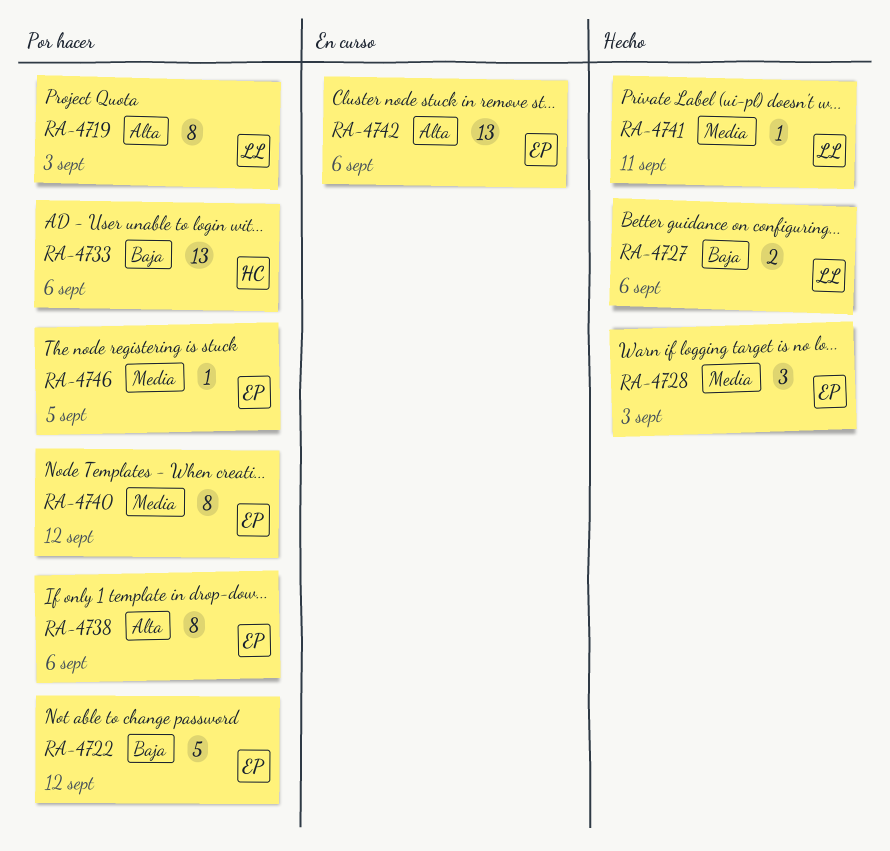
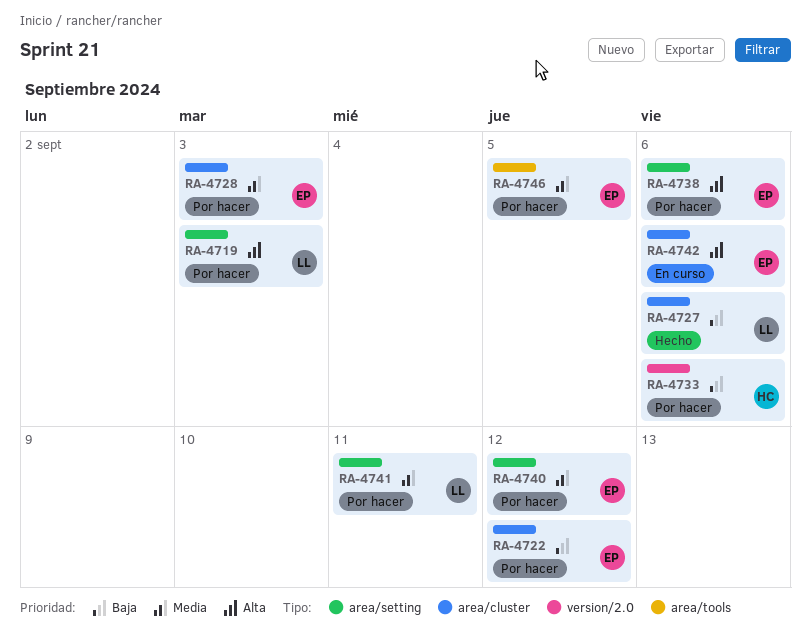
RA-4728, status: Hecho -> Por hacer
RA-4741, status: Hecho -> Por hacer

